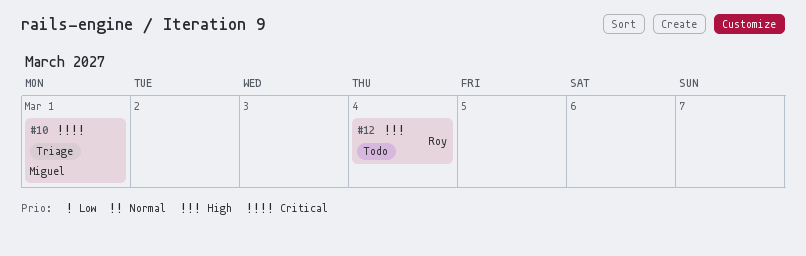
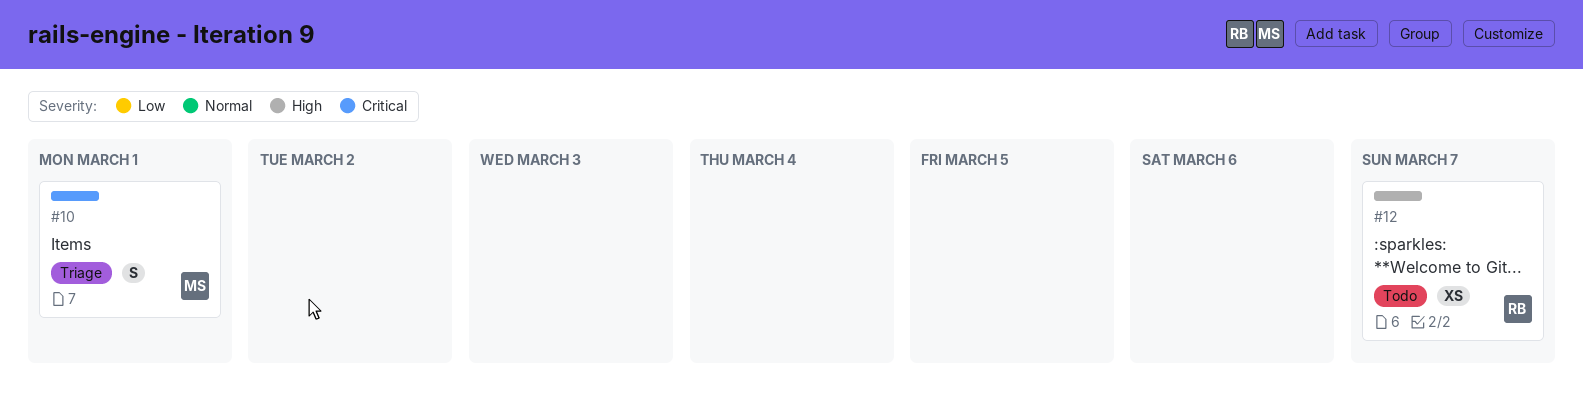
#12, due: Mar 4 -> Mar 7

